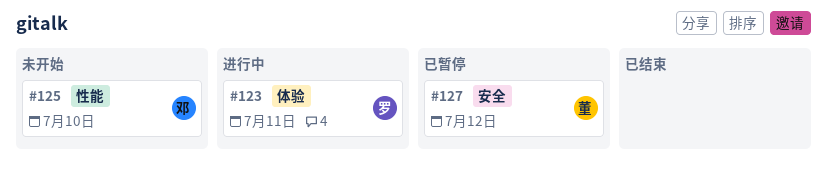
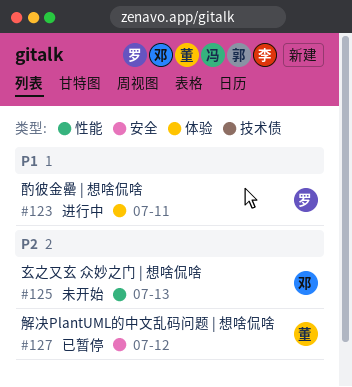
#125, due: Jul 10 -> Jul 13

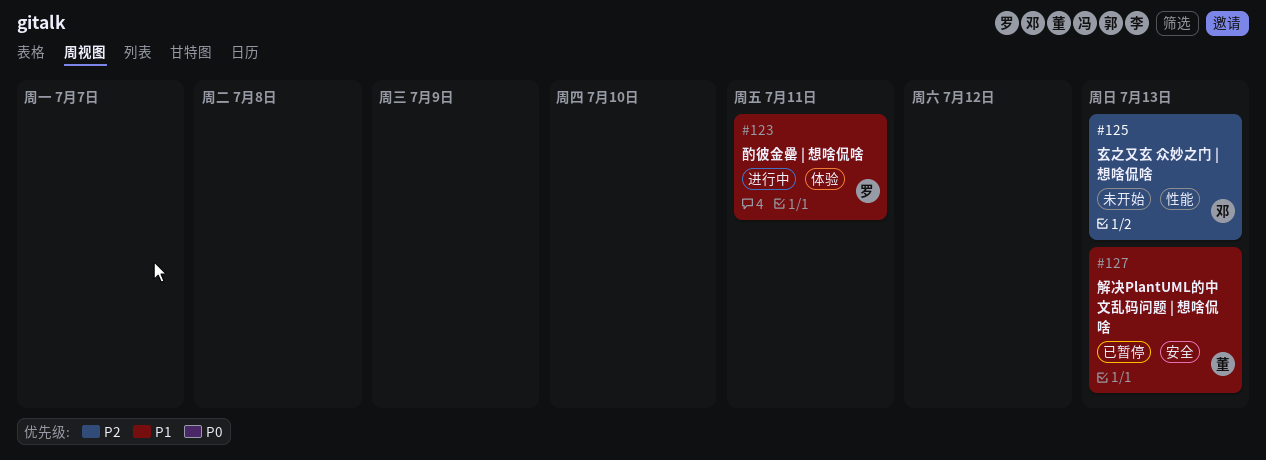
#127, priority: P2 -> P1
#127, due: Jul 12 -> Jul 13

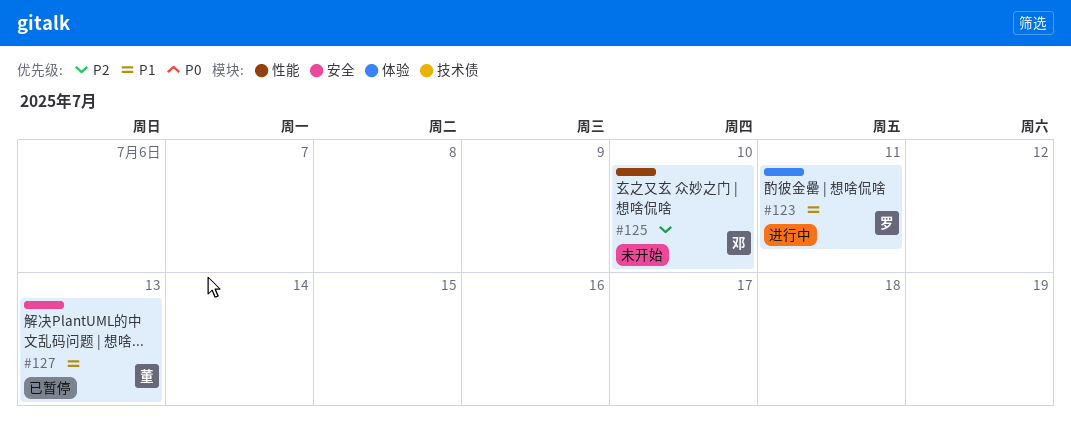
#125, due: Jul 13 -> Jul 10

